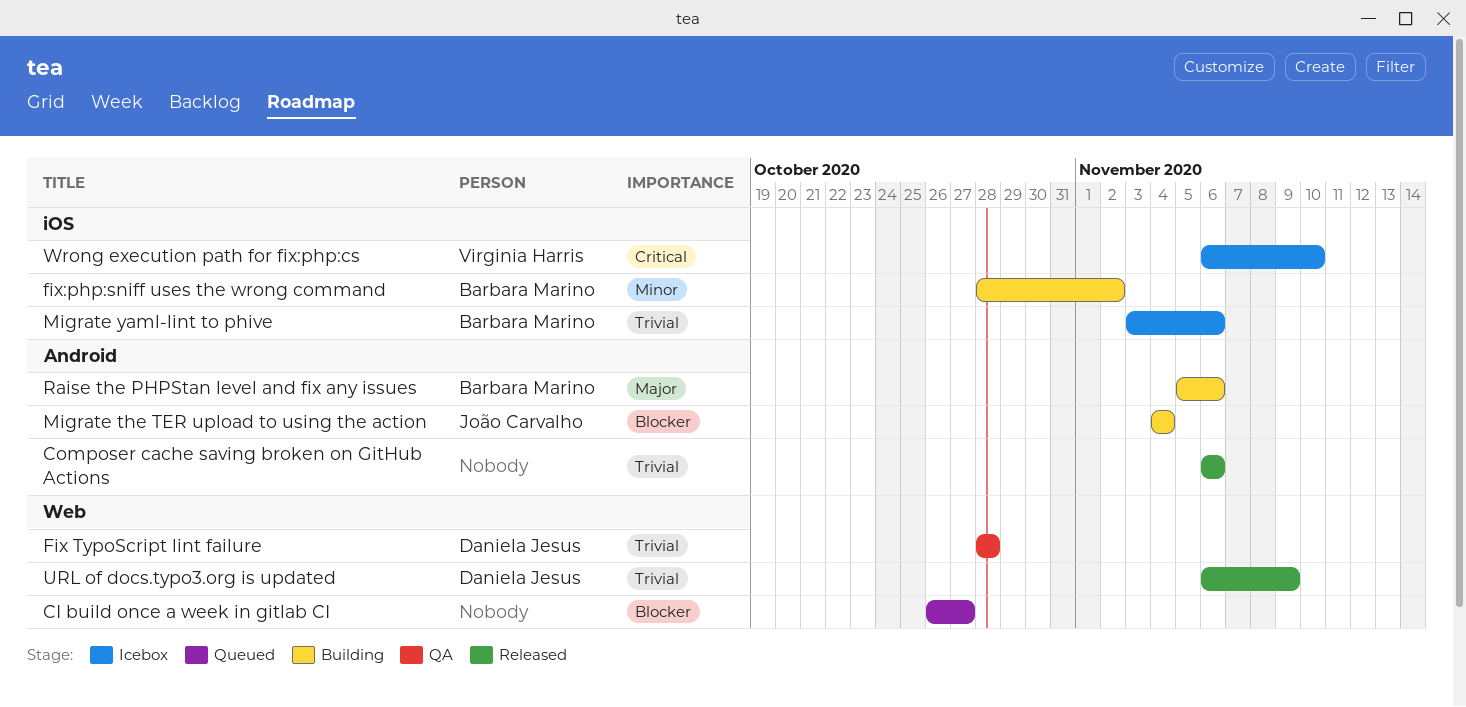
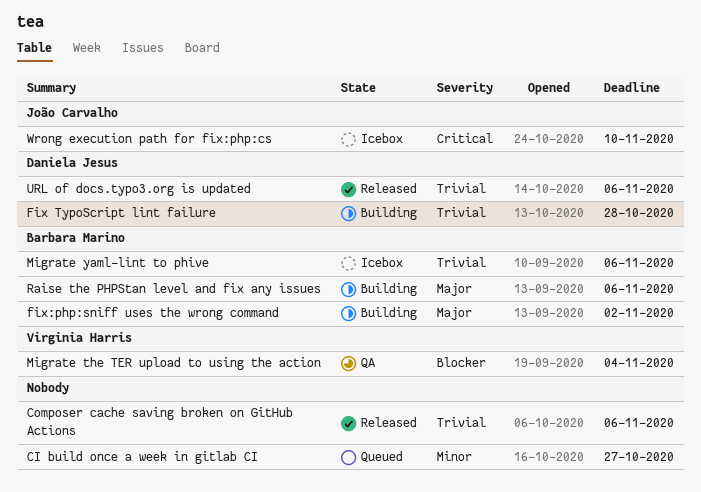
CI build once a week in gitlab CI, priority: Blocker -> Minor
Fix TypoScript lint failure, status: QA -> Building
fix:php:sniff uses the wrong command, priority: Minor -> Major
Migrate the TER upload to using the action, status: Building -> QA
Migrate the TER upload to using the action, owner: João Carvalho -> Virginia Harris
URL of docs.typo3.org is updated, due: Nov 9 -> Nov 6
Wrong execution path for fix:php:cs, owner: Virginia Harris -> João Carvalho

